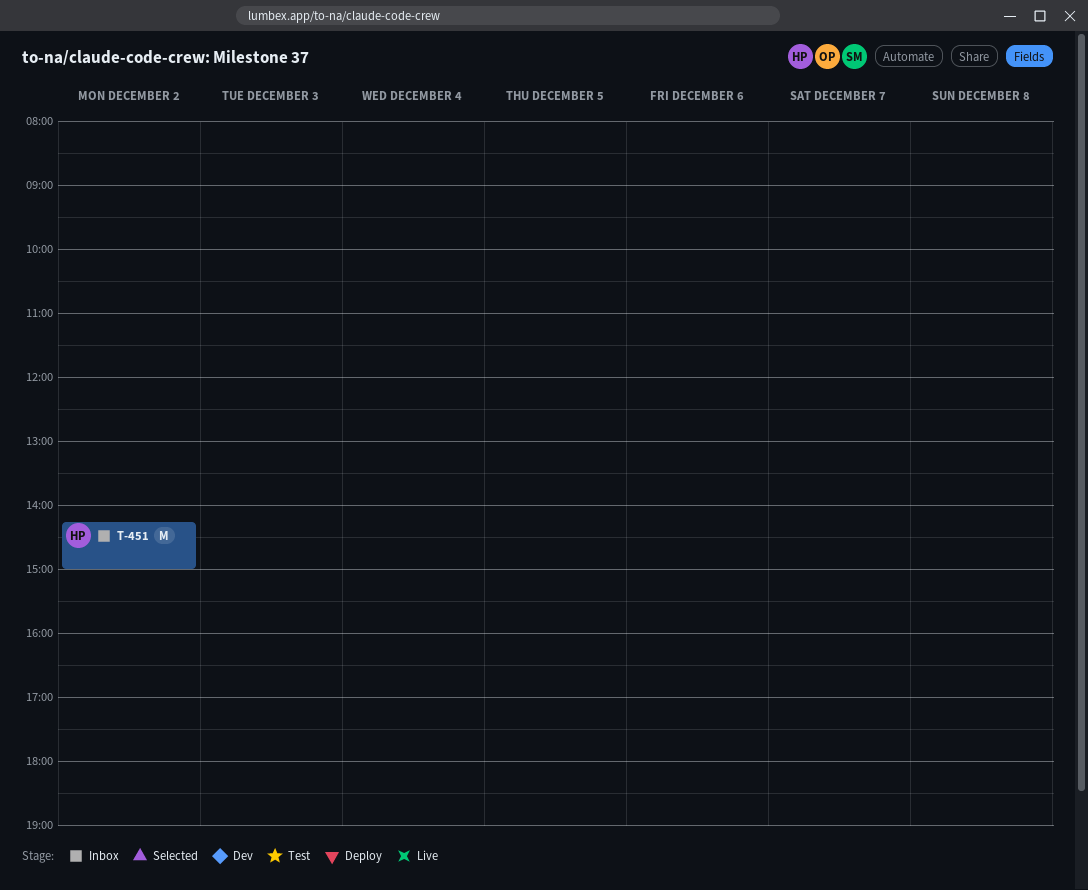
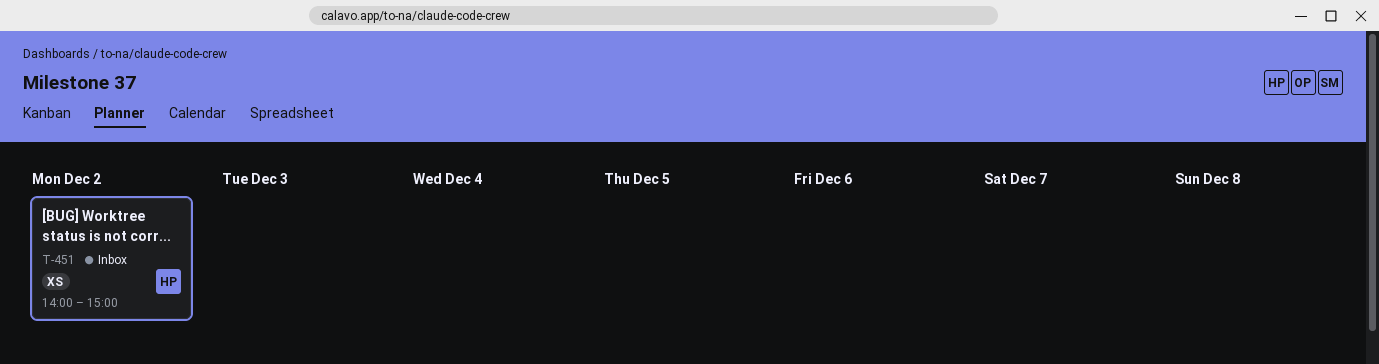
T-451, estimate: M -> XS
T-451, begins: 14:15 -> 14:00

